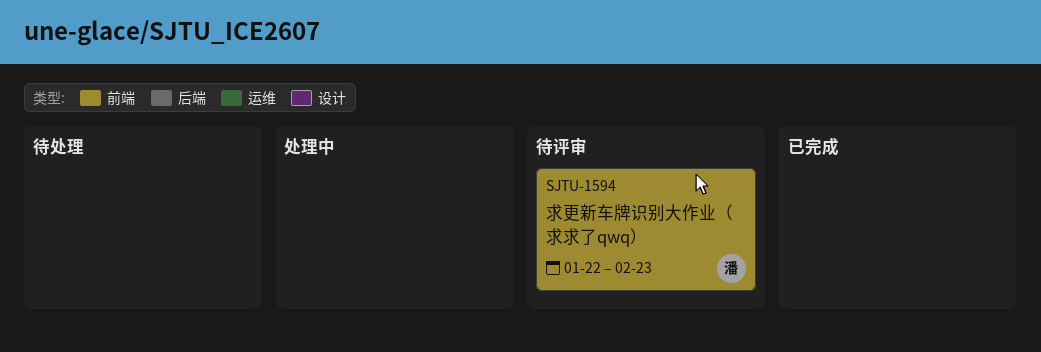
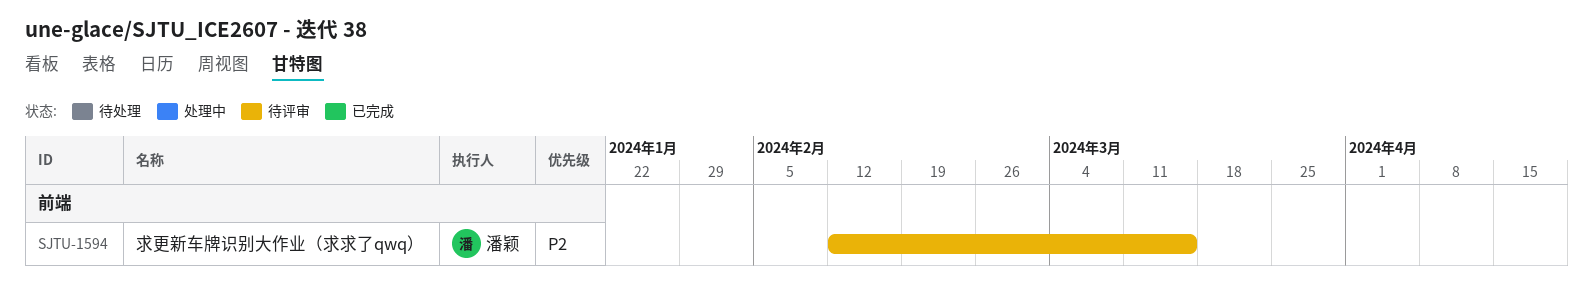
SJTU-1594, start: Jan 22 -> Feb 12
SJTU-1594, due: Feb 23 -> Mar 15

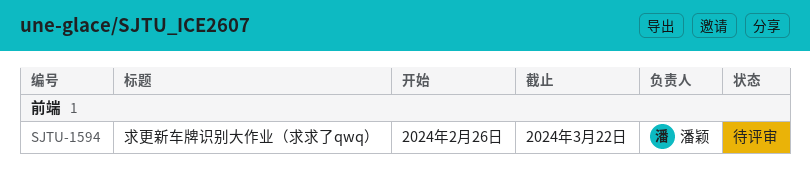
SJTU-1594, start: Feb 12 -> Feb 26
SJTU-1594, due: Mar 15 -> Mar 22

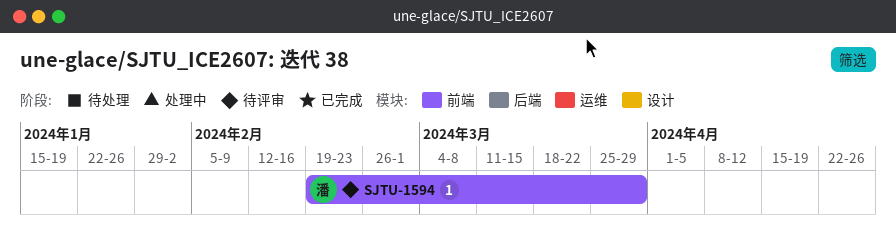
SJTU-1594, start: Feb 26 -> Feb 19
SJTU-1594, due: Mar 22 -> Mar 29

